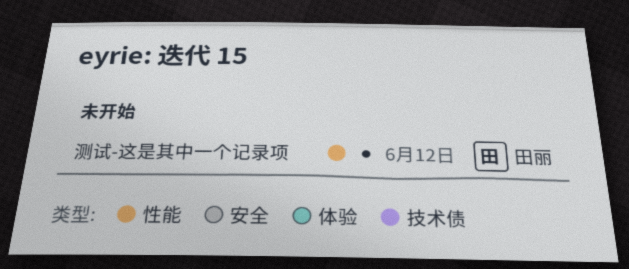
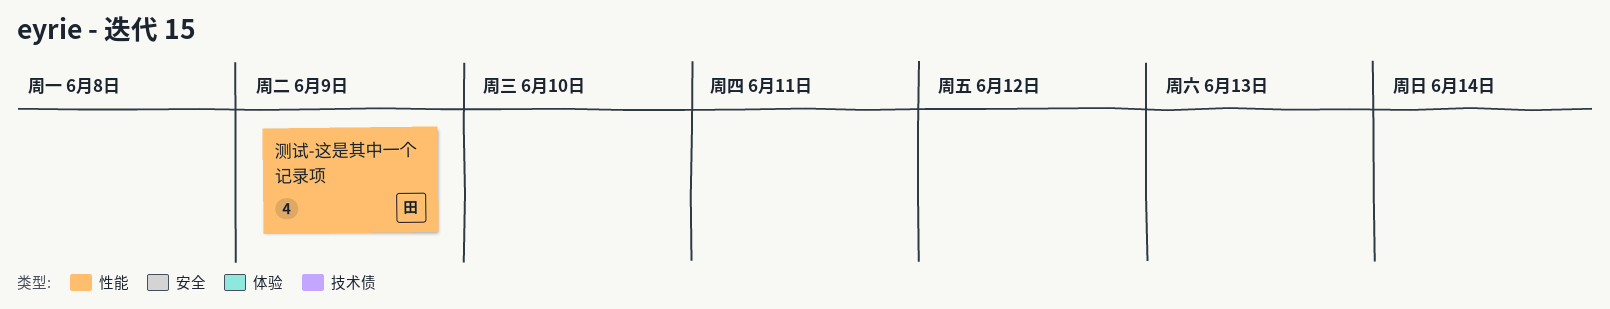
测试-这是其中一个记录项, estimate: 1 -> 4
测试-这是其中一个记录项, due: Jun 12 -> Jun 9

